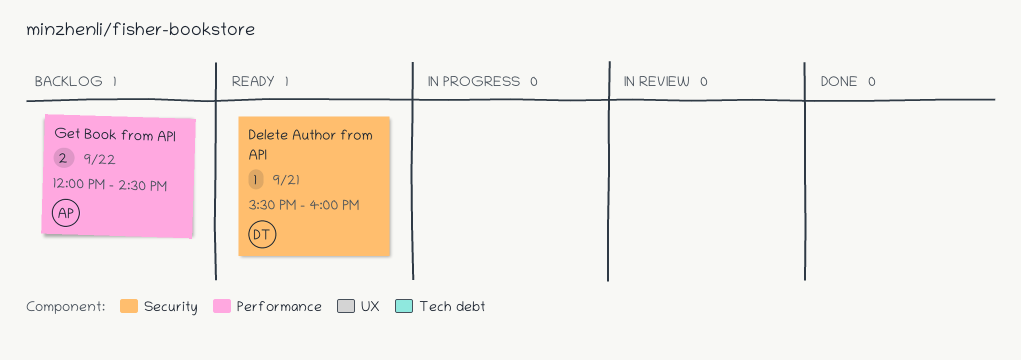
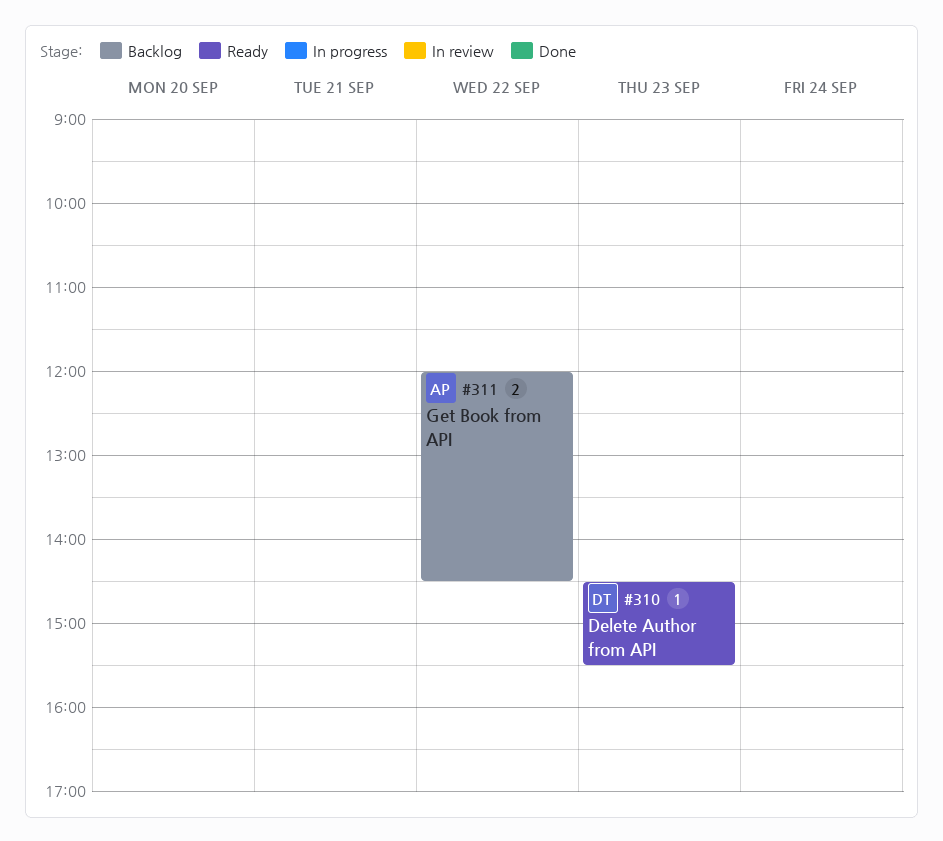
Delete Author from API, day: Sep 21 -> Sep 23
Delete Author from API, begins: 15:30 -> 14:30
Delete Author from API, ends: 16:00 -> 15:30

